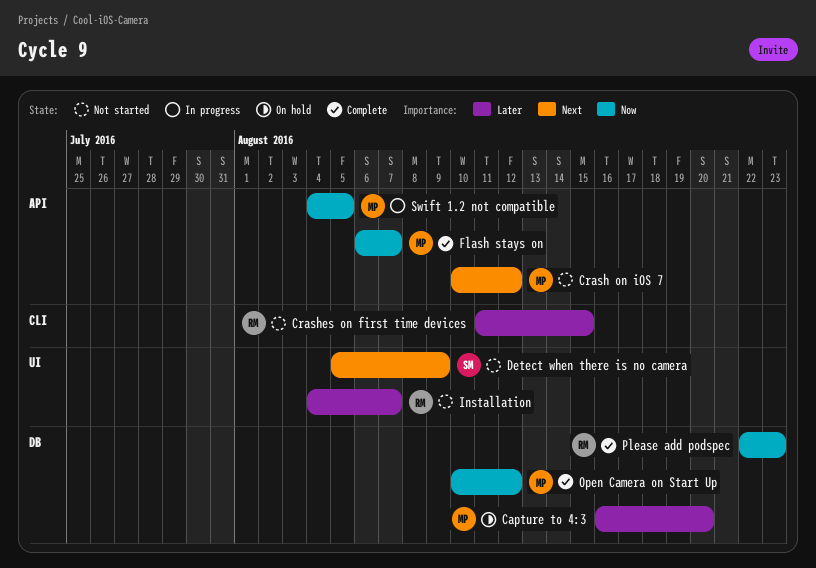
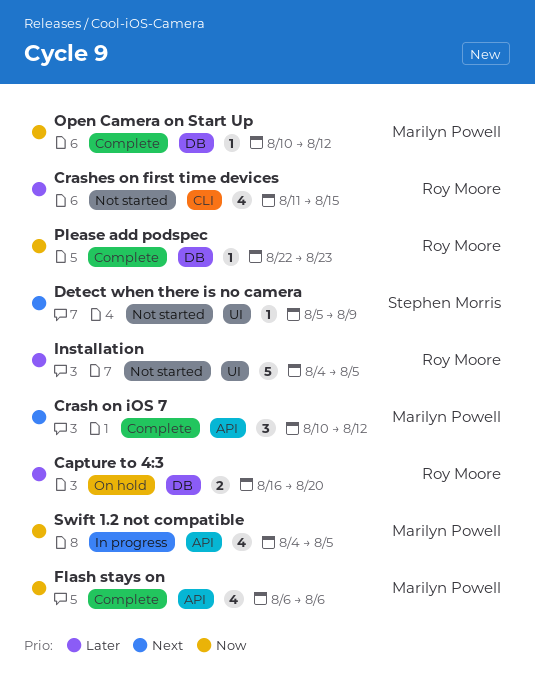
Capture to 4:3, owner: Marilyn Powell -> Roy Moore
Crash on iOS 7, status: Not started -> Complete
Flash stays on, due: Aug 7 -> Aug 6
Installation, due: Aug 7 -> Aug 5

